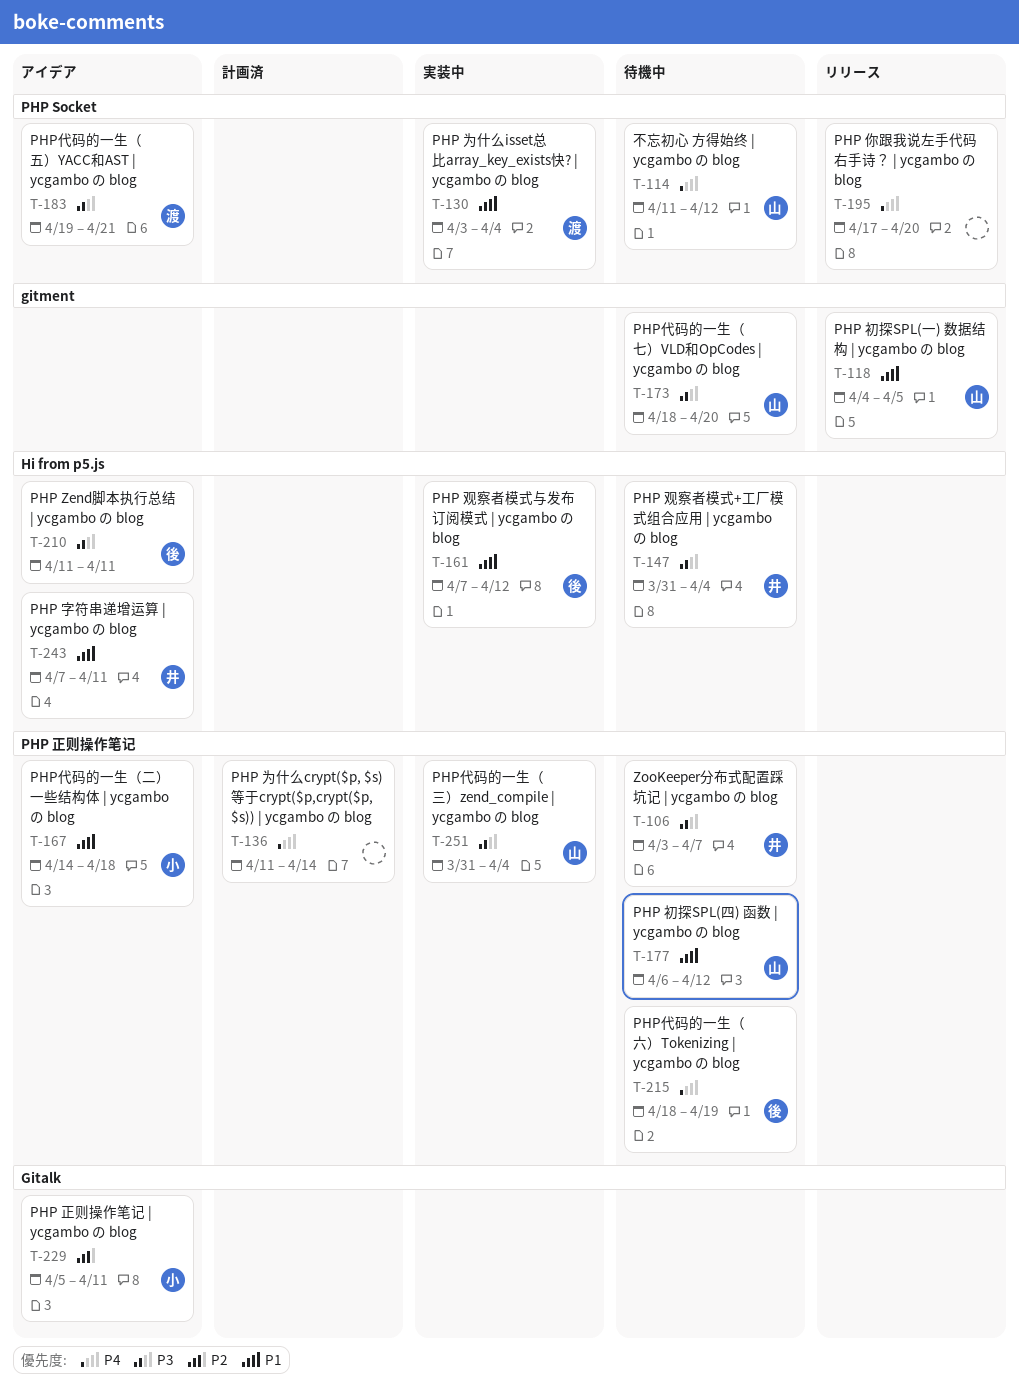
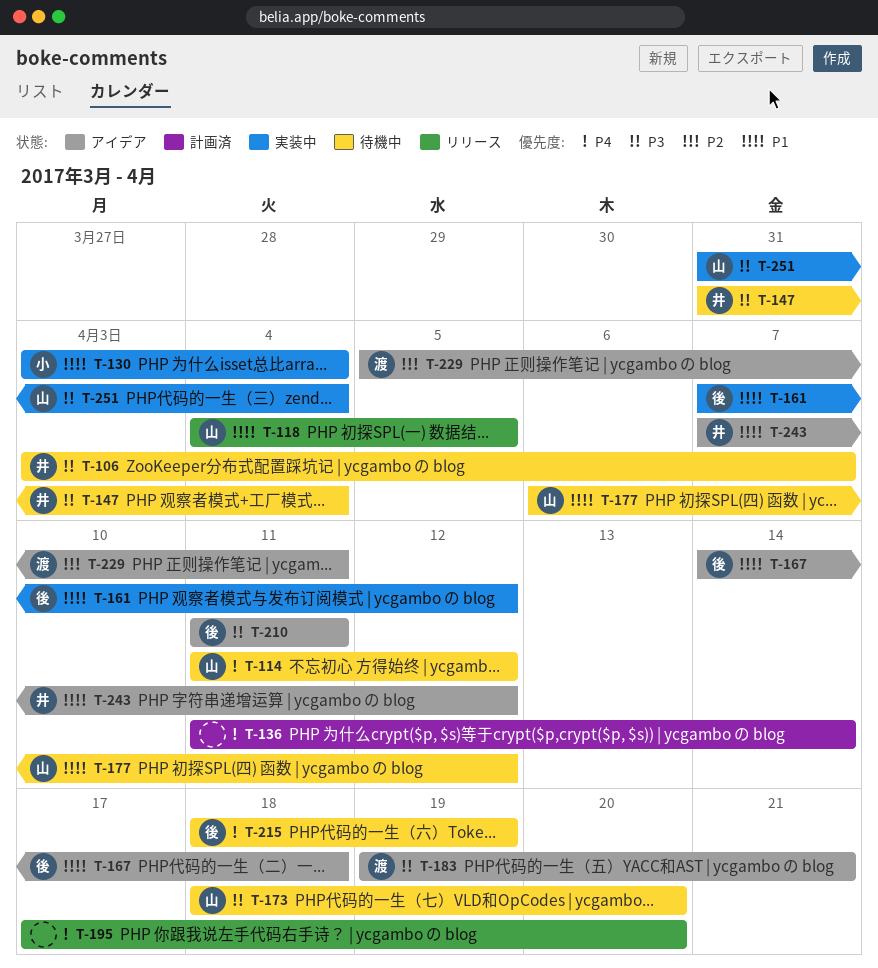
T-130, owner: 渡 -> 小
T-167, owner: 小 -> 後
T-229, owner: 小 -> 渡
T-243, due: Apr 11 -> Apr 12

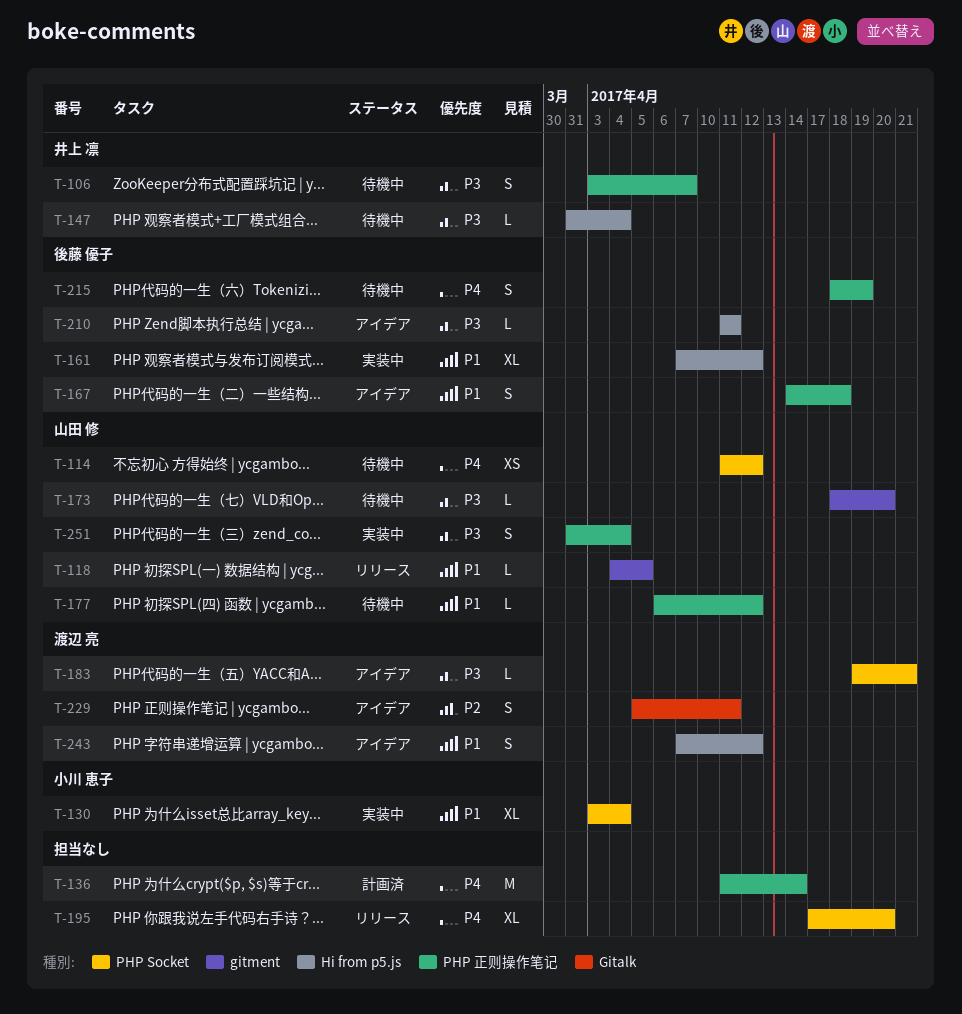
T-243, owner: 井上 凛 -> 渡辺 亮

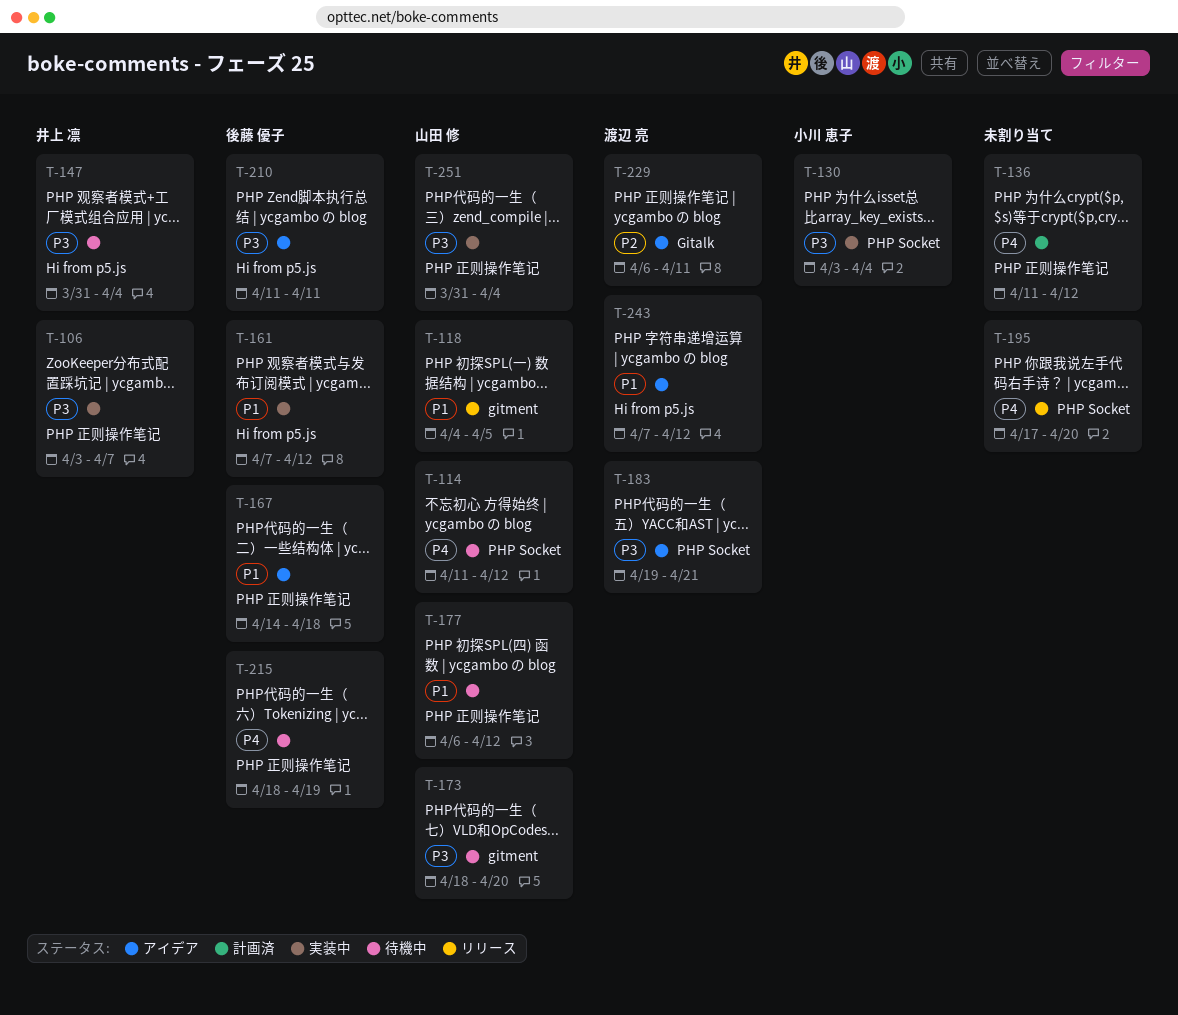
T-106, status: 待機中 -> 実装中
T-130, priority: P1 -> P3
T-136, due: Apr 14 -> Apr 12
T-229, start: Apr 5 -> Apr 6

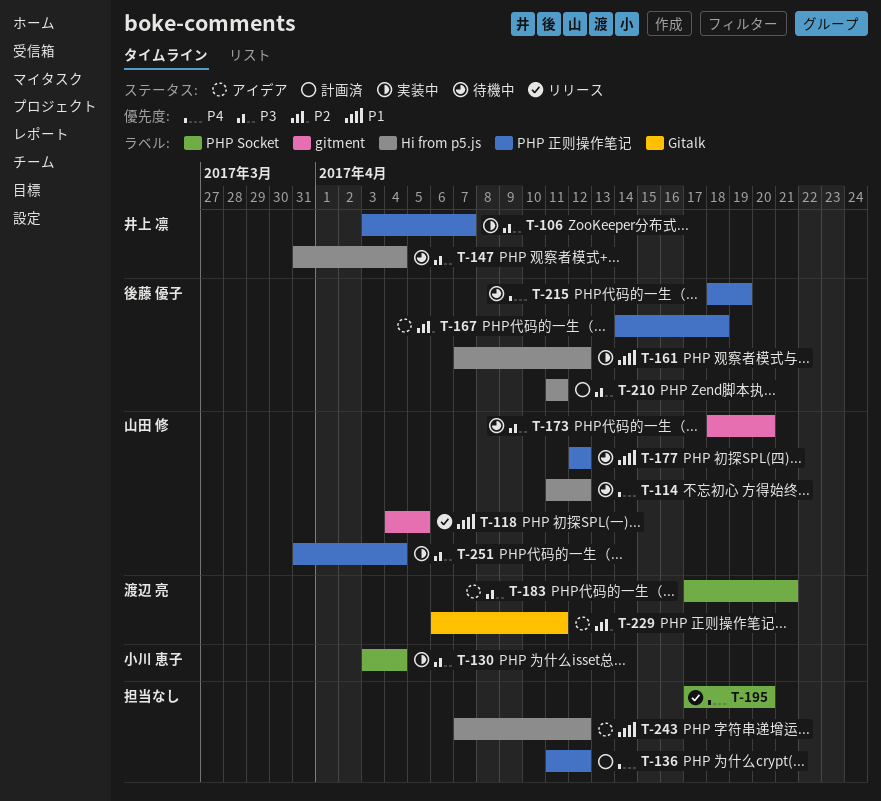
T-114, label: PHP Socket -> Hi from p5.js
T-167, priority: P1 -> P2
T-177, start: Apr 6 -> Apr 12
T-183, start: Apr 19 -> Apr 17
T-210, status: アイデア -> 計画済
T-243, owner: 渡辺 亮 -> none

